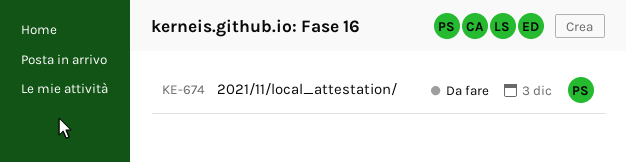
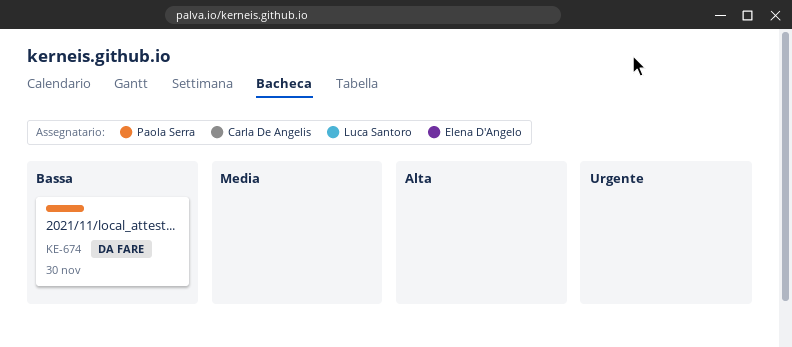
KE-674, due: Dec 3 -> Nov 30

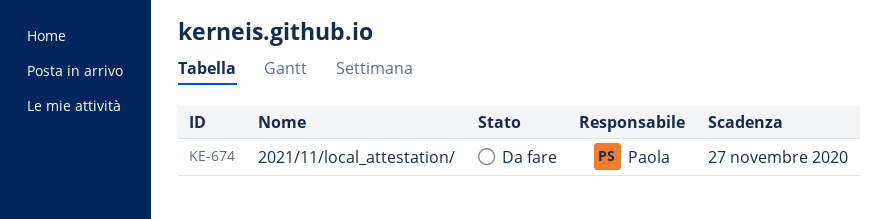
KE-674, due: Nov 30 -> Nov 27

